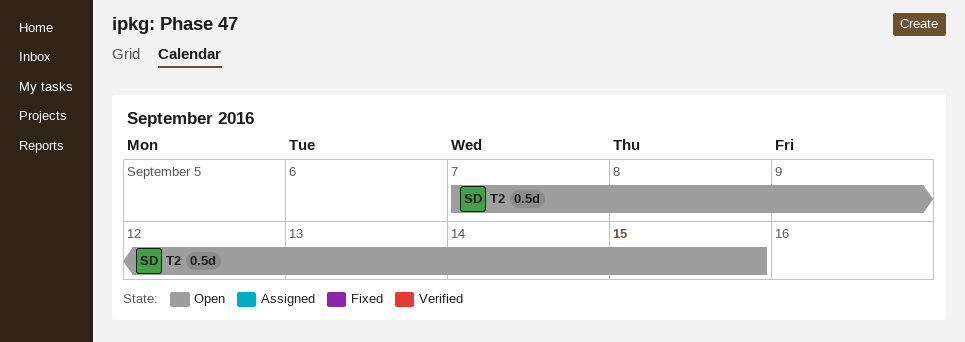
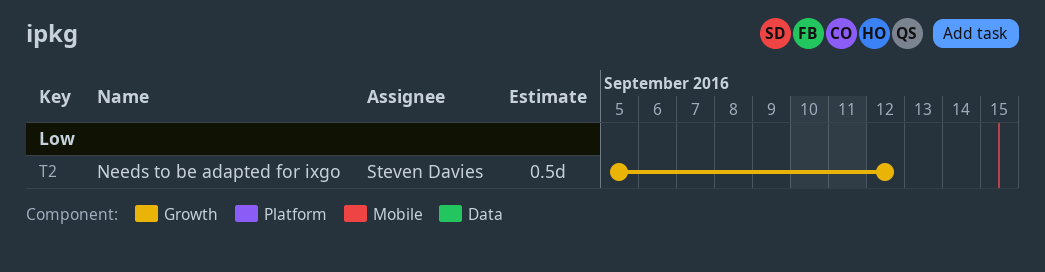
T2, start: Sep 7 -> Sep 5
T2, due: Sep 15 -> Sep 12

